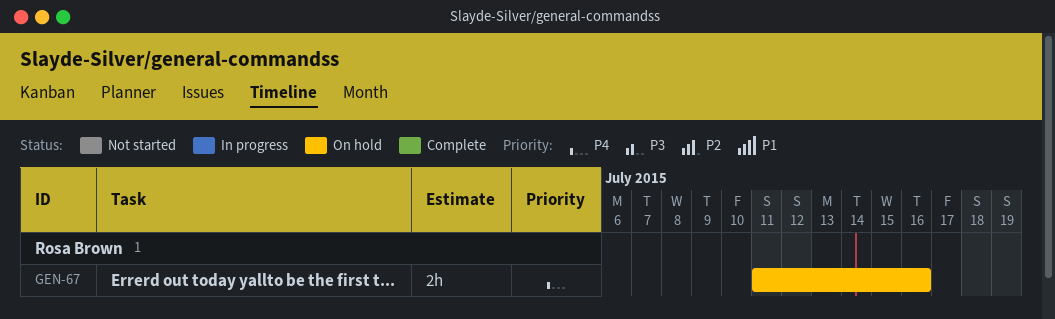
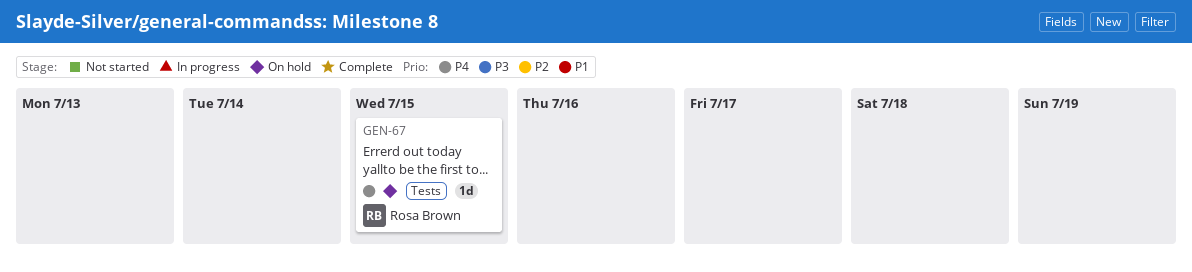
GEN-67, estimate: 2h -> 1d
GEN-67, due: Jul 16 -> Jul 15

